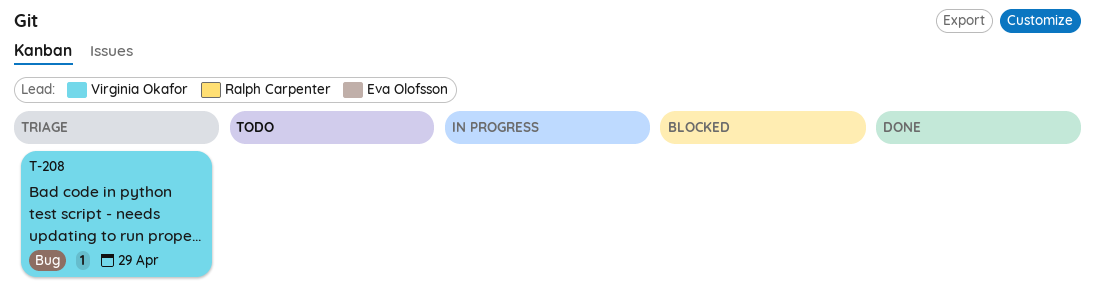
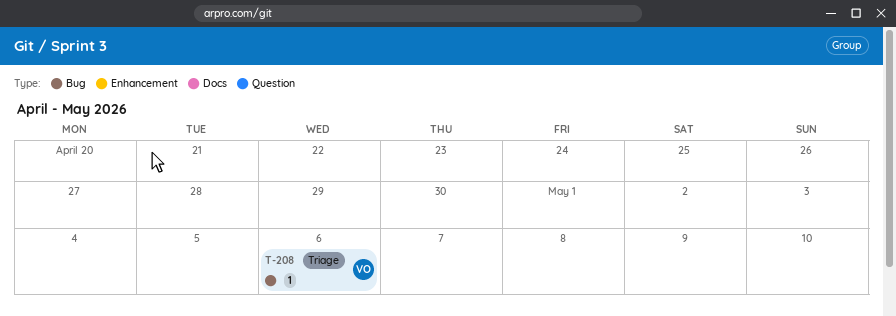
T-208, due: Apr 29 -> May 6

